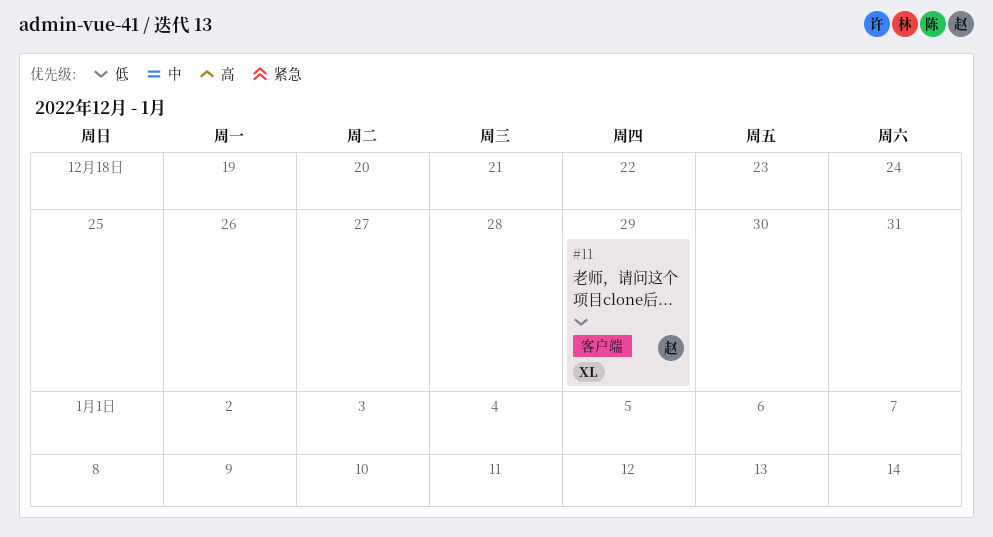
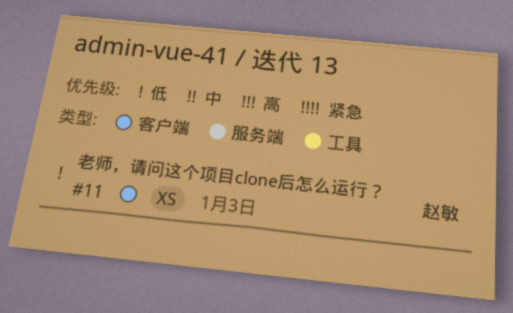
#11, estimate: XL -> XS
#11, due: Dec 29 -> Jan 3

